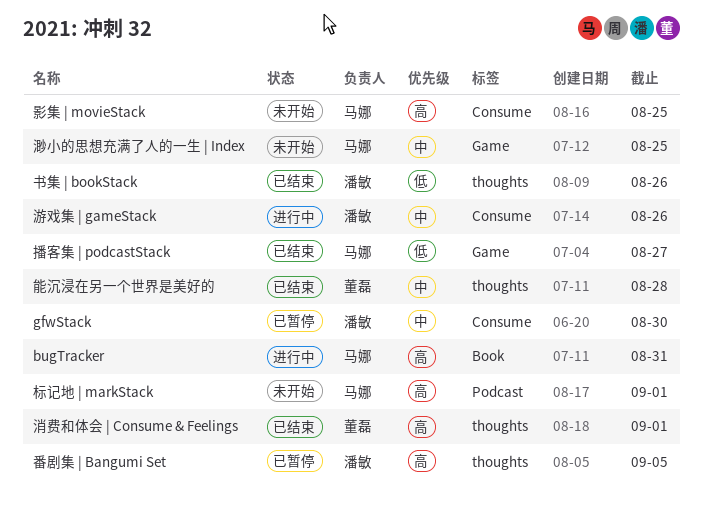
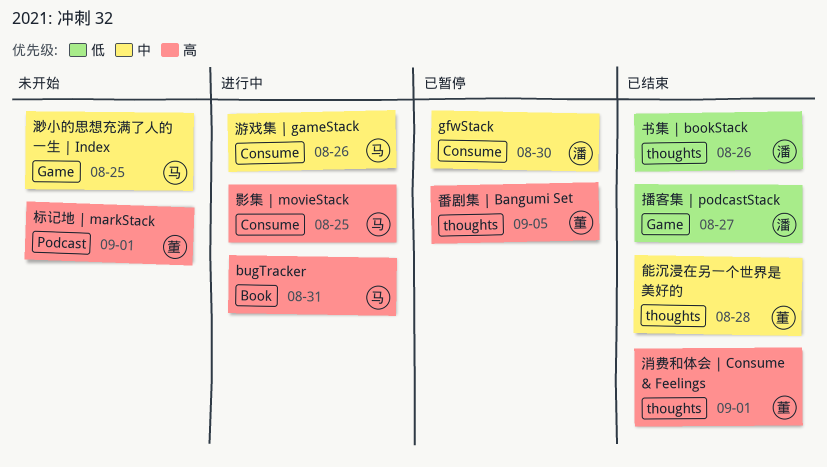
影集 | movieStack, status: 未开始 -> 进行中
播客集 | podcastStack, owner: 马娜 -> 潘敏
标记地 | markStack, owner: 马娜 -> 董磊
游戏集 | gameStack, owner: 潘敏 -> 马娜
番剧集 | Bangumi Set, owner: 潘敏 -> 董磊

